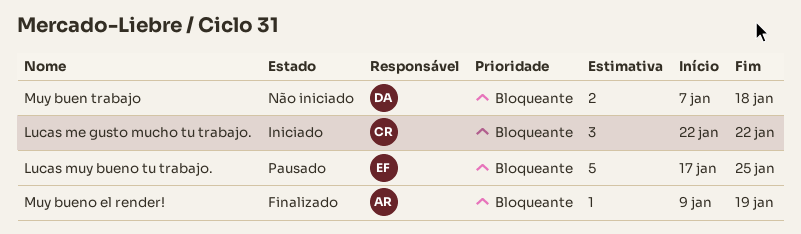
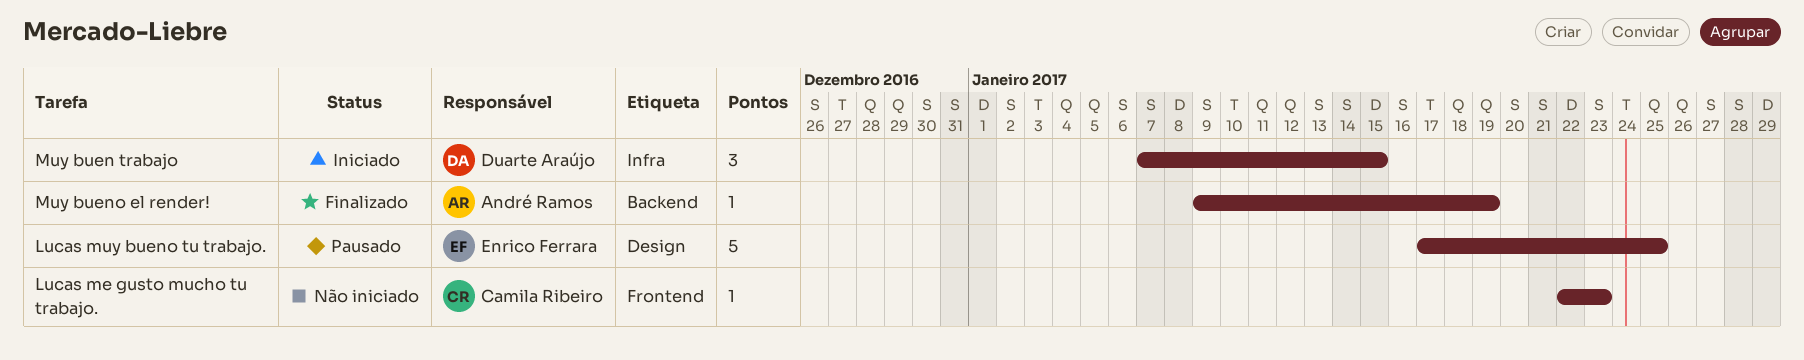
Lucas me gusto mucho tu trabajo., status: Iniciado -> Não iniciado
Lucas me gusto mucho tu trabajo., estimate: 3 -> 1
Lucas me gusto mucho tu trabajo., due: Jan 22 -> Jan 23
Muy buen trabajo, status: Não iniciado -> Iniciado
Muy buen trabajo, estimate: 2 -> 3
Muy buen trabajo, due: Jan 18 -> Jan 15

